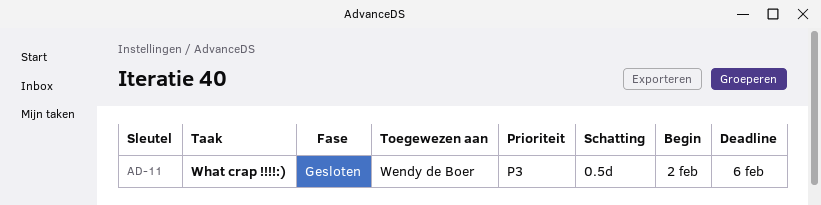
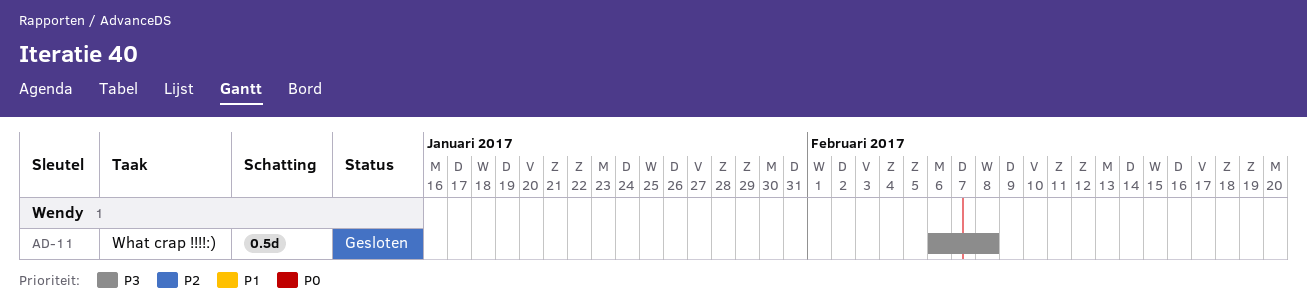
AD-11, start: Feb 2 -> Feb 6
AD-11, due: Feb 6 -> Feb 8

